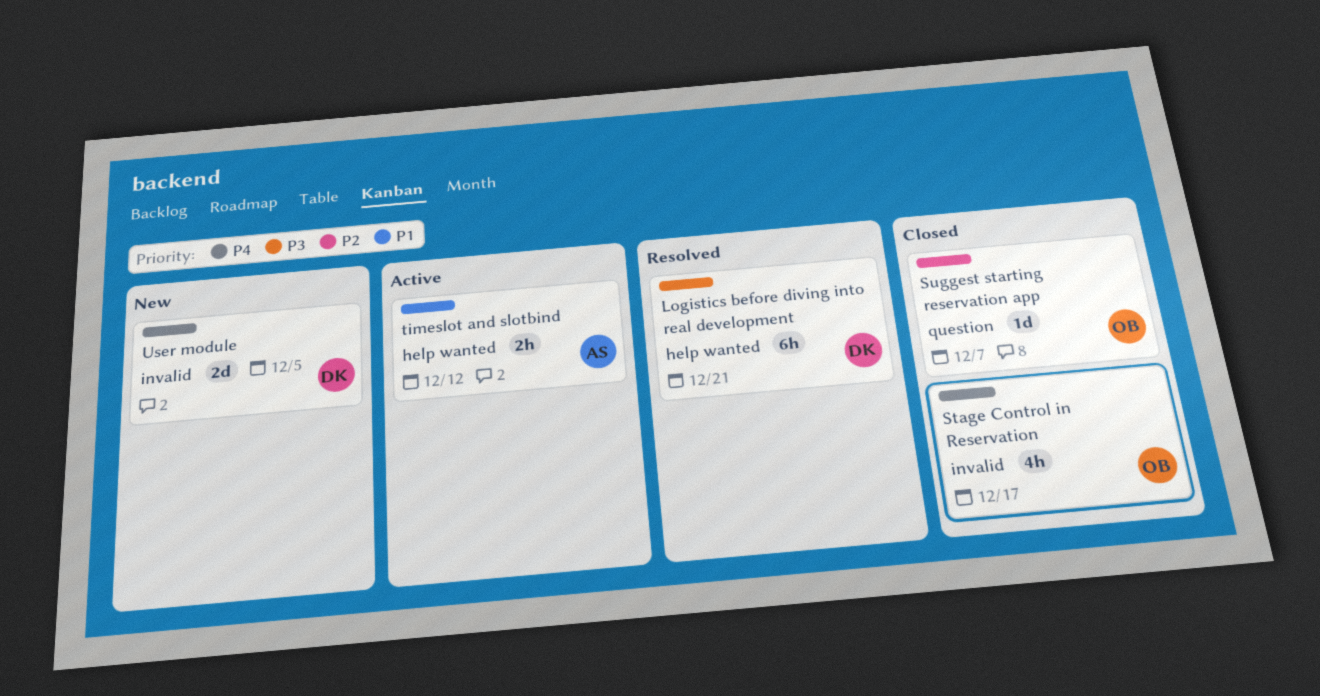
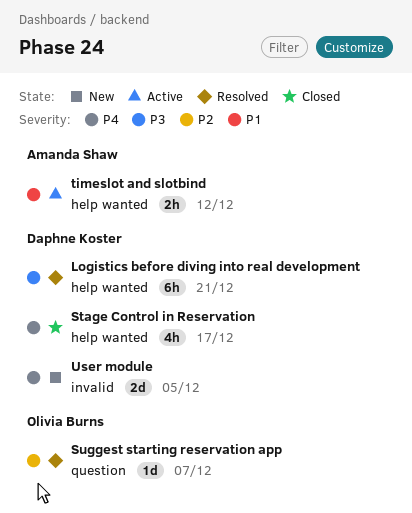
Stage Control in Reservation, owner: Olivia Burns -> Daphne Koster
Stage Control in Reservation, label: invalid -> help wanted
Suggest starting reservation app, status: Closed -> Resolved

